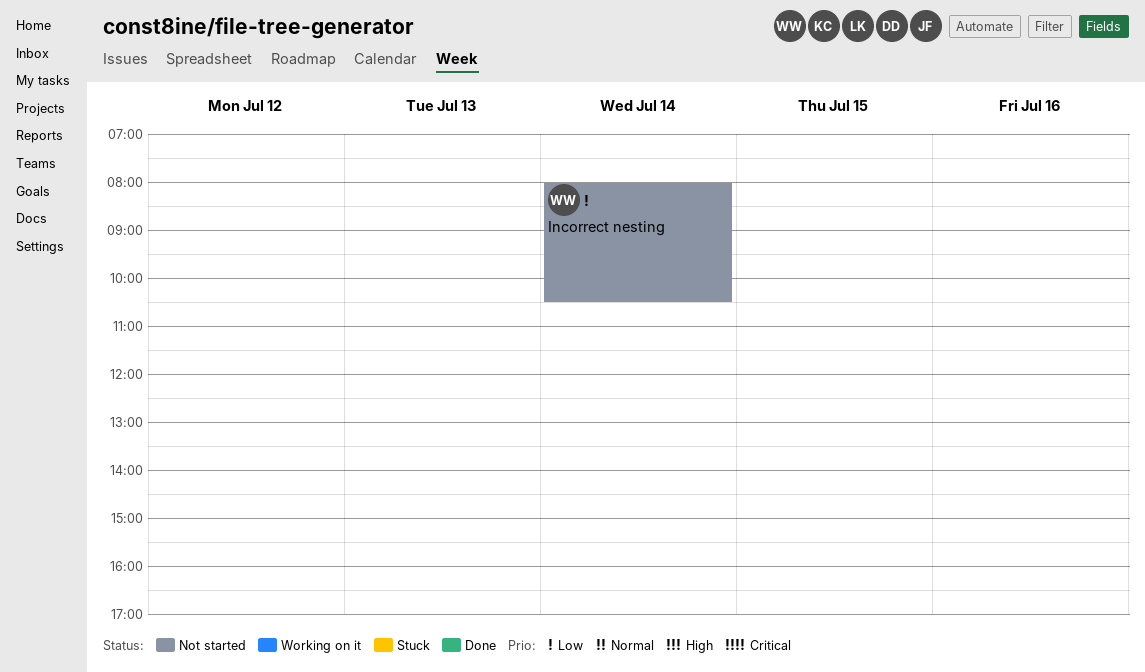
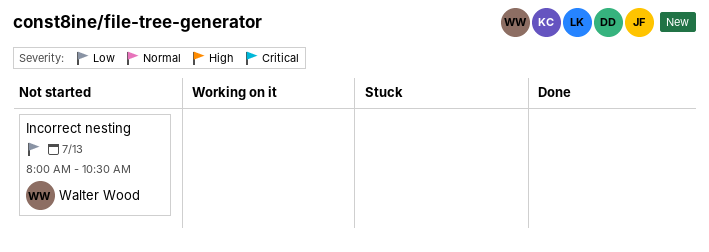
Incorrect nesting, day: Jul 14 -> Jul 13

